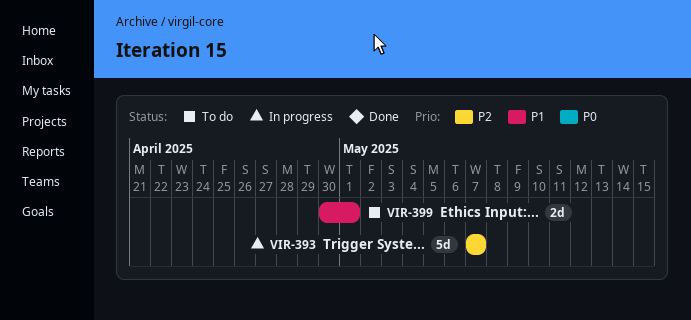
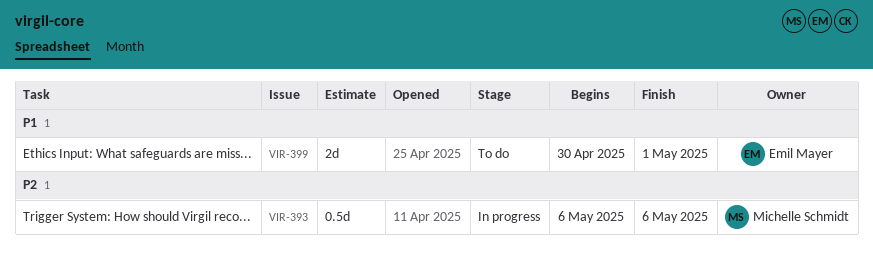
VIR-393, estimate: 5d -> 0.5d
VIR-393, start: May 7 -> May 6
VIR-393, due: May 7 -> May 6

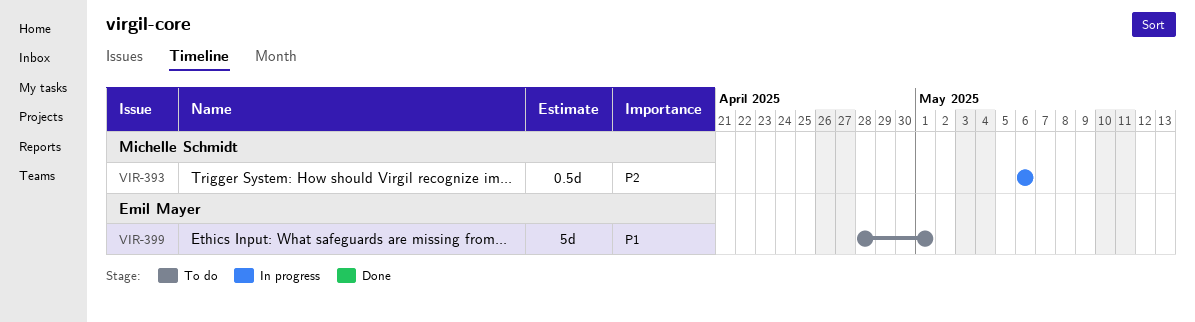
VIR-399, estimate: 2d -> 5d
VIR-399, start: Apr 30 -> Apr 28

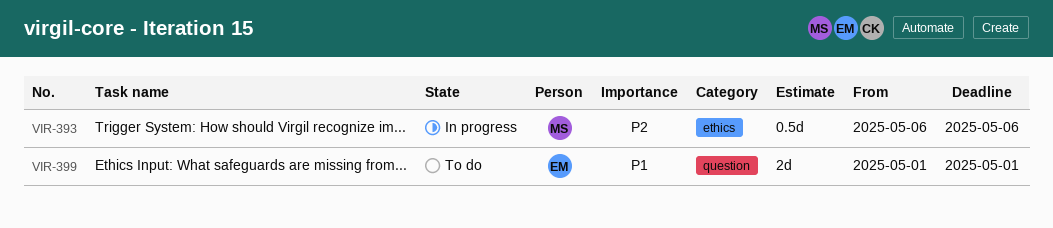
VIR-399, estimate: 5d -> 2d
VIR-399, start: Apr 28 -> May 1

